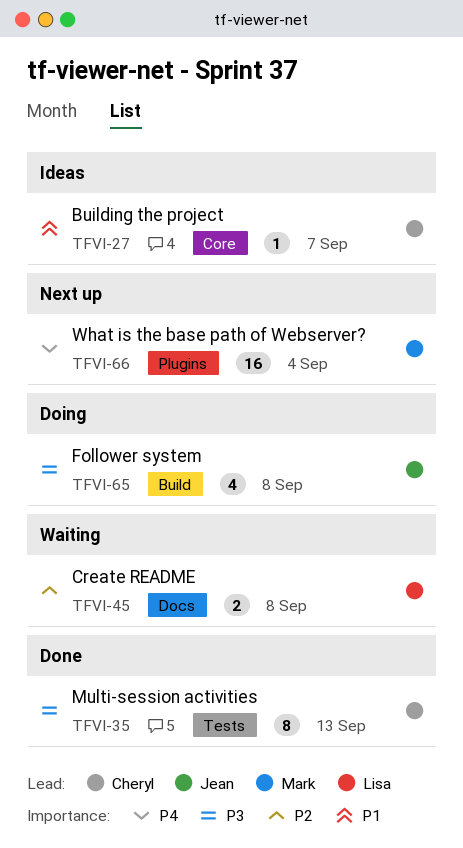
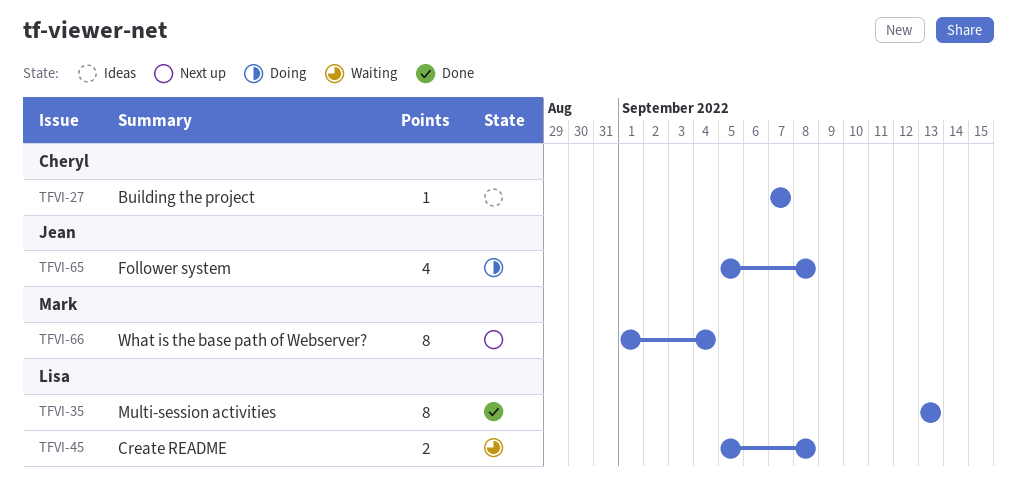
TFVI-35, owner: Cheryl -> Lisa
TFVI-66, estimate: 16 -> 8

